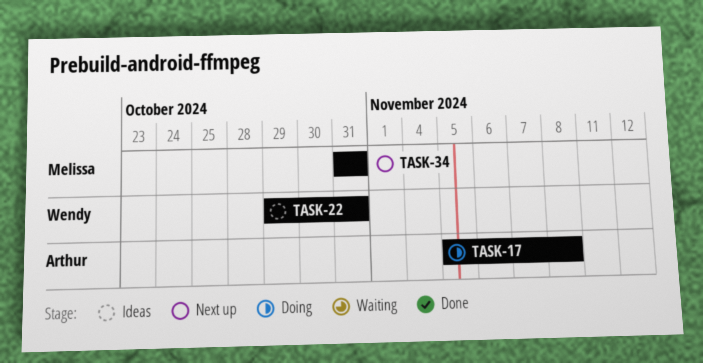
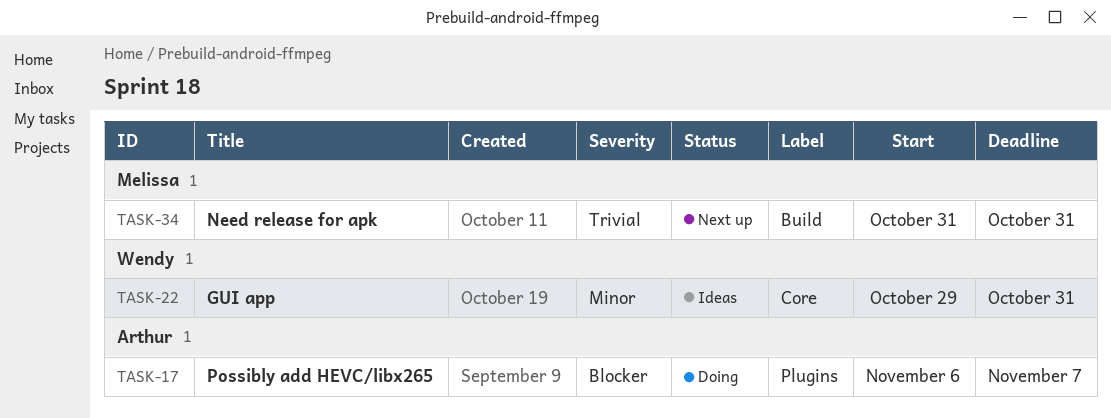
TASK-17, start: Nov 5 -> Nov 6
TASK-17, due: Nov 8 -> Nov 7

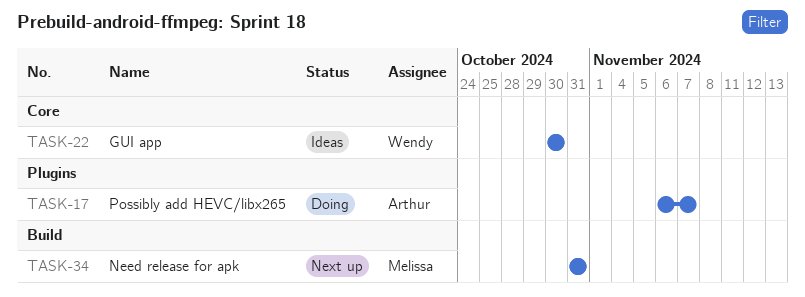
TASK-22, start: Oct 29 -> Oct 30
TASK-22, due: Oct 31 -> Oct 30

